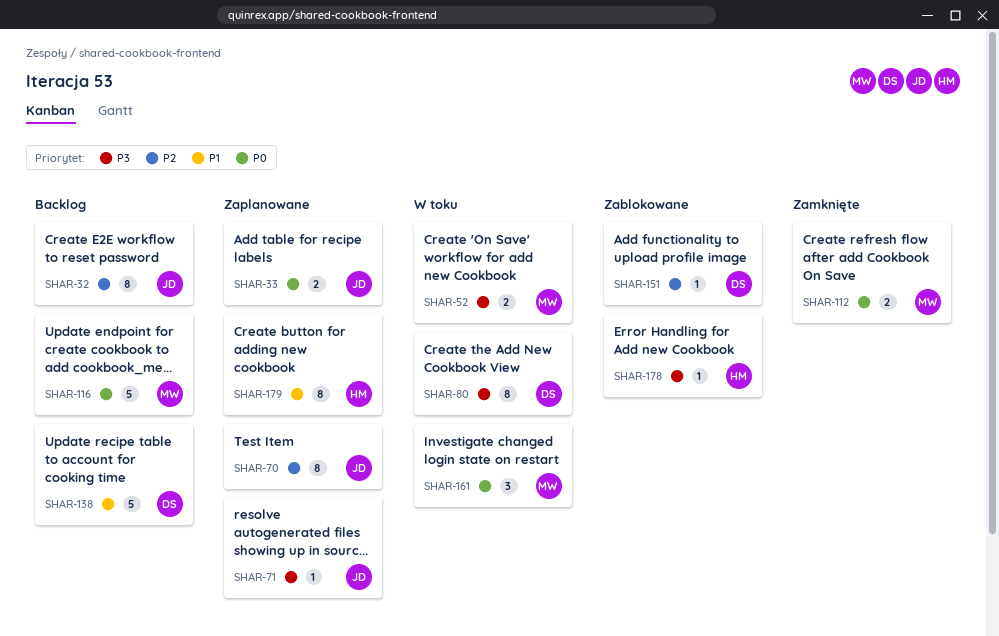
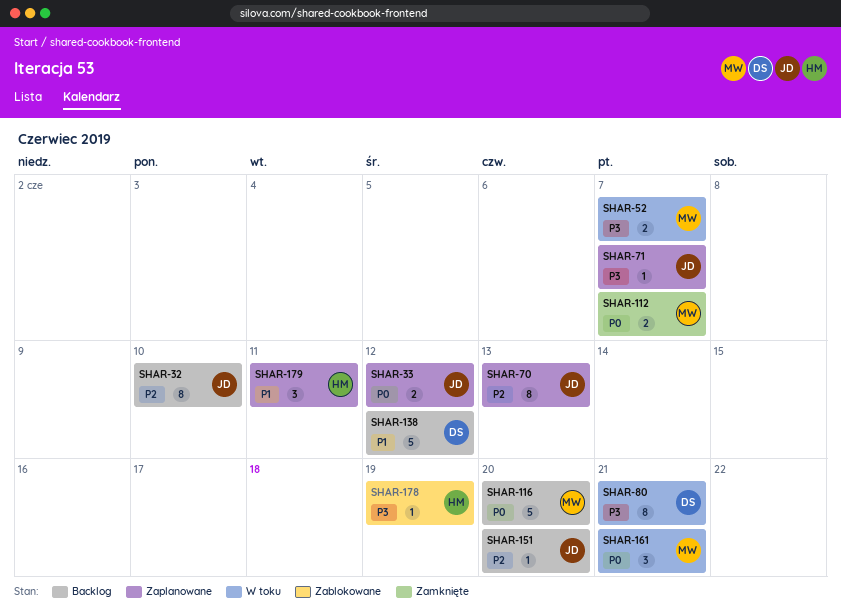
SHAR-151, status: Zablokowane -> Backlog
SHAR-151, owner: DS -> JD
SHAR-179, estimate: 8 -> 3

